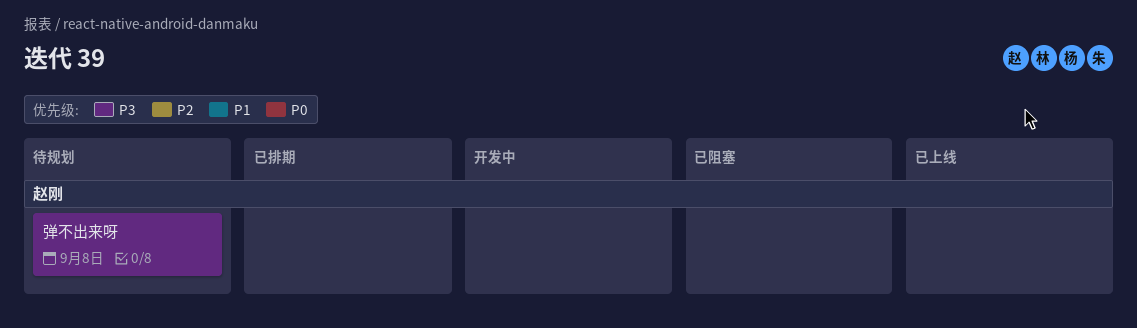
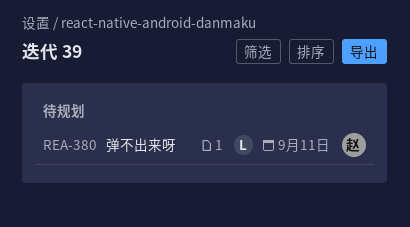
弹不出来呀, due: Sep 8 -> Sep 11

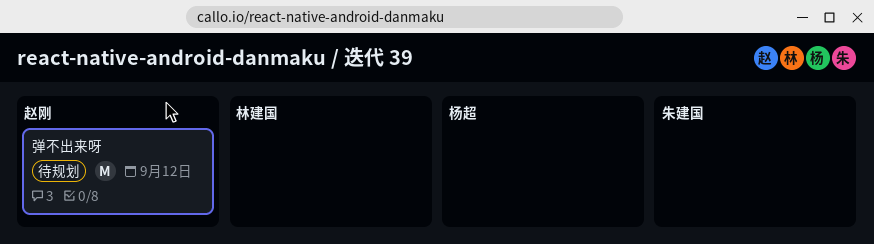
弹不出来呀, estimate: L -> M
弹不出来呀, due: Sep 11 -> Sep 12

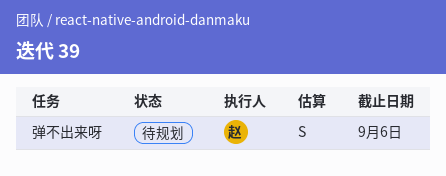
弹不出来呀, estimate: M -> S
弹不出来呀, due: Sep 12 -> Sep 6

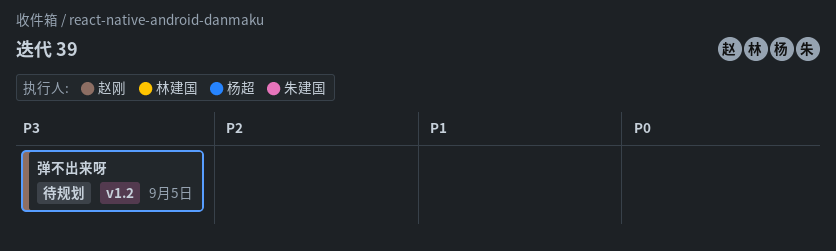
弹不出来呀, due: Sep 6 -> Sep 5

